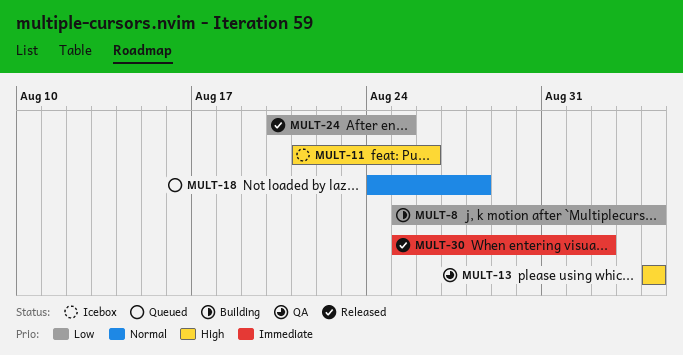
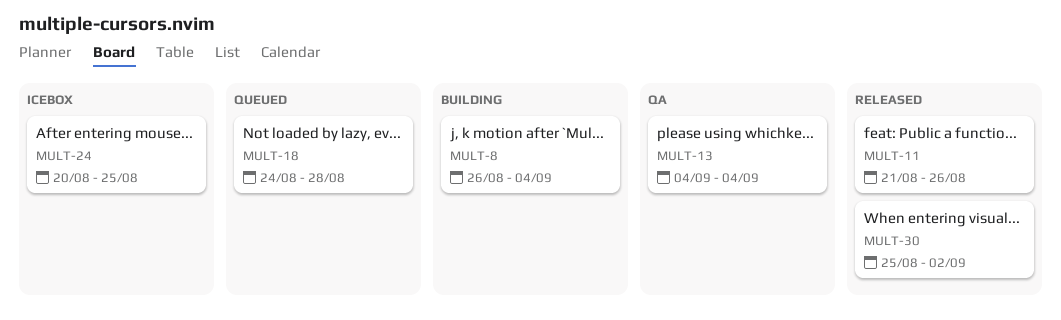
MULT-8, start: Aug 25 -> Aug 26
MULT-11, status: Icebox -> Released
MULT-24, status: Released -> Icebox

